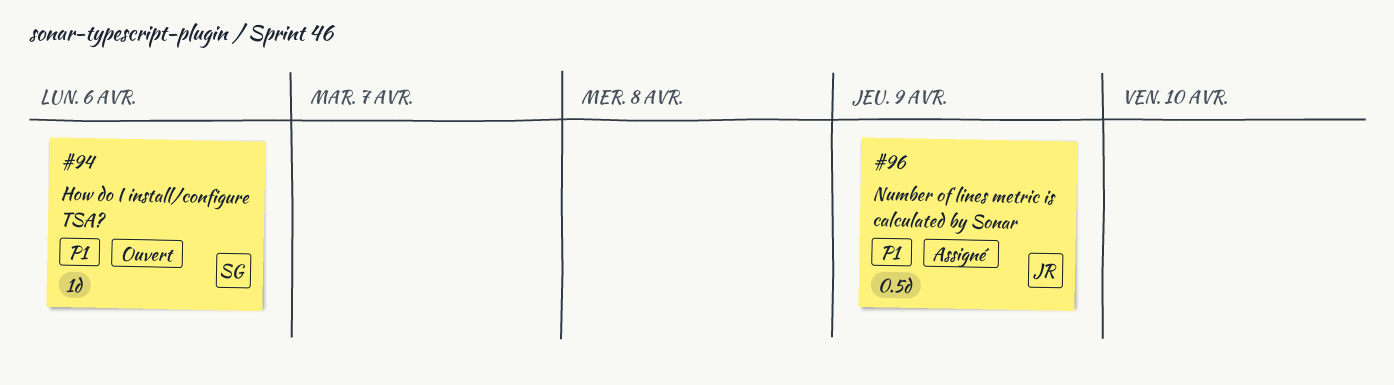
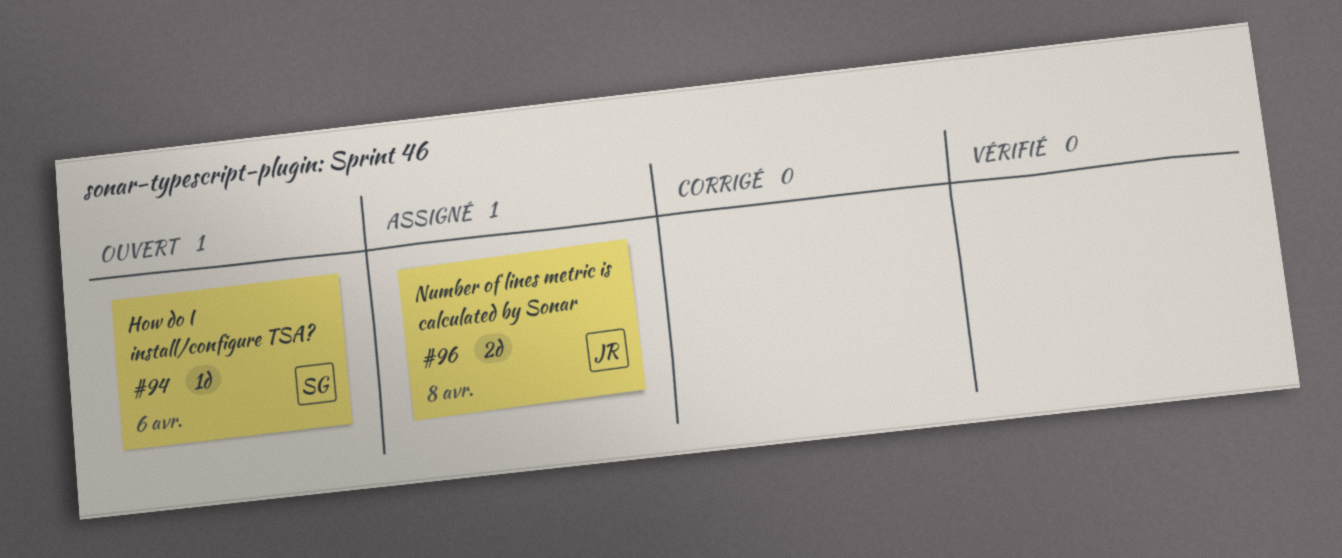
#96, estimate: 0.5d -> 2d
#96, due: Apr 9 -> Apr 8

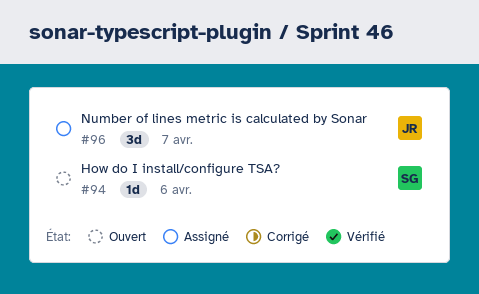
#96, estimate: 2d -> 3d
#96, due: Apr 8 -> Apr 7

